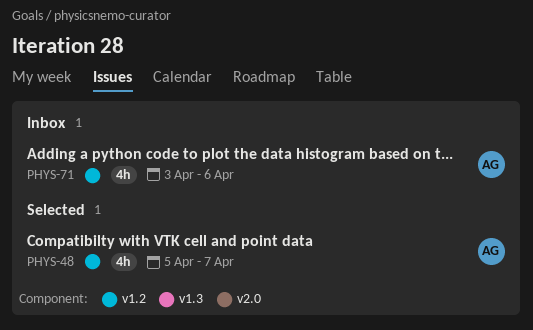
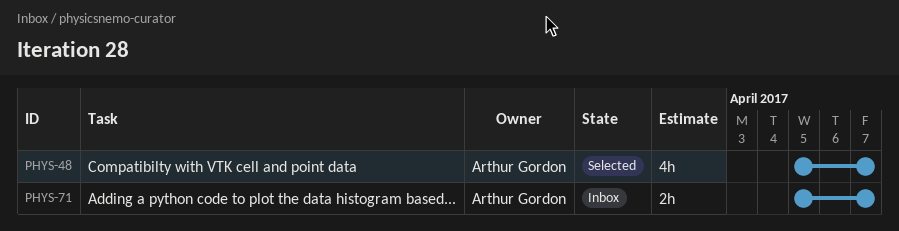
PHYS-71, estimate: 4h -> 2h
PHYS-71, start: Apr 3 -> Apr 5
PHYS-71, due: Apr 6 -> Apr 7

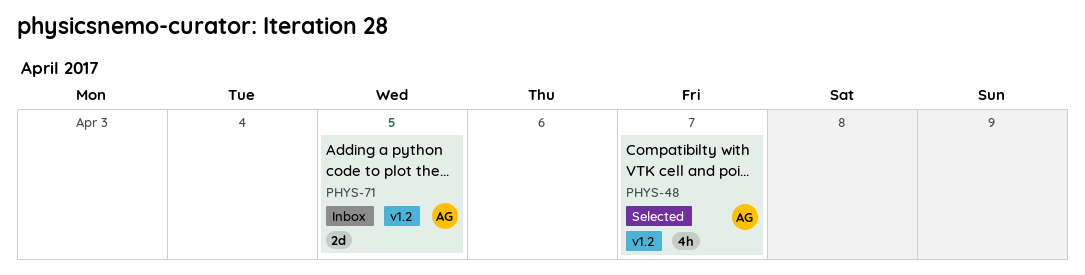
PHYS-71, estimate: 2h -> 2d
PHYS-71, due: Apr 7 -> Apr 5

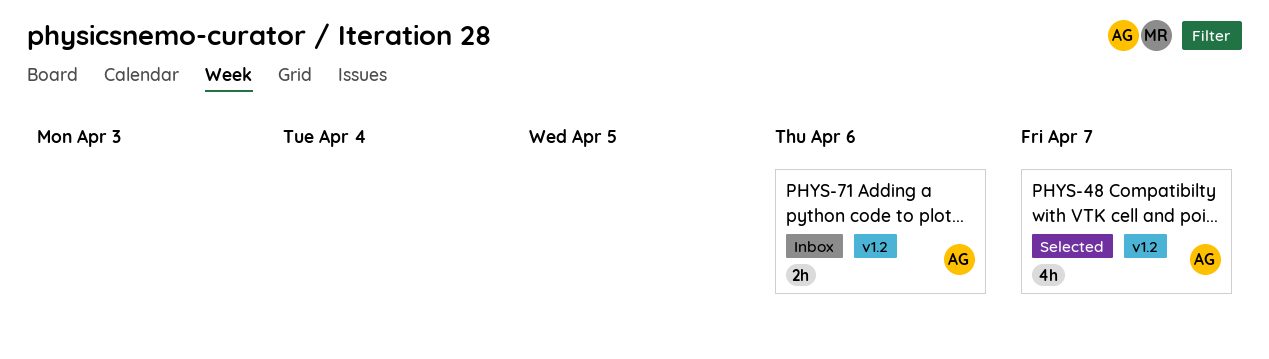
PHYS-71, estimate: 2d -> 2h
PHYS-71, due: Apr 5 -> Apr 6

